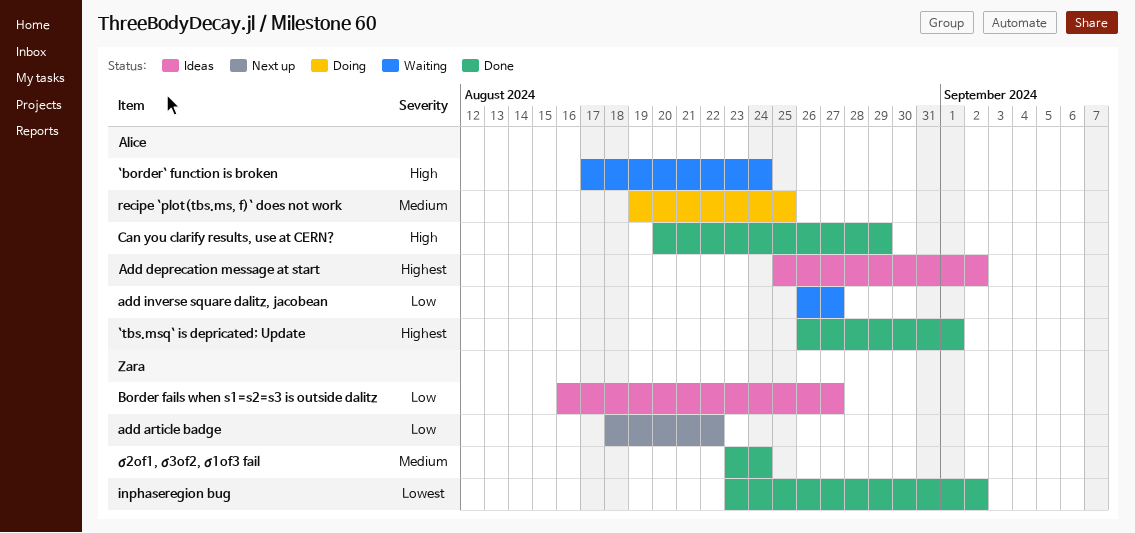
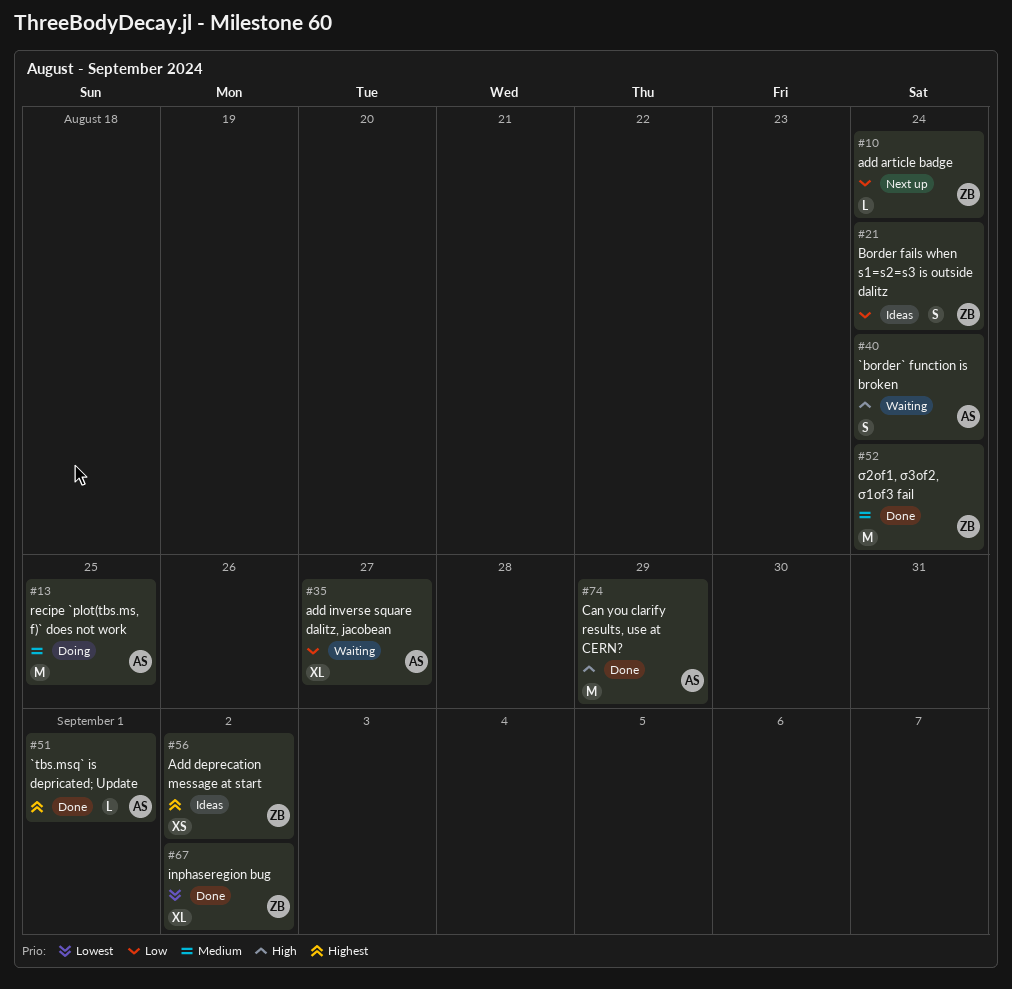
add article badge, due: Aug 22 -> Aug 24
Add deprecation message at start, owner: Alice -> Zara
Border fails when s1=s2=s3 is outside dalitz, due: Aug 27 -> Aug 24

